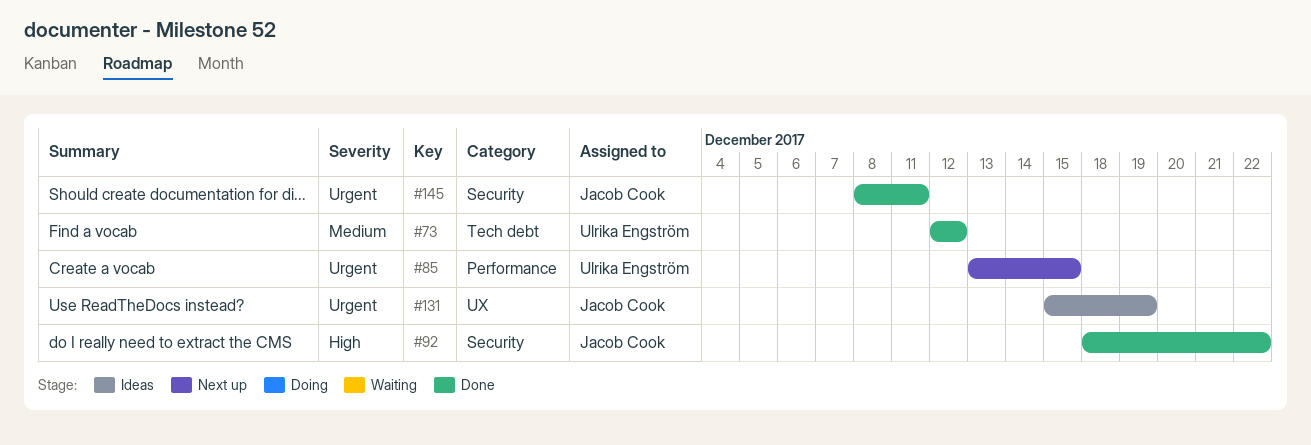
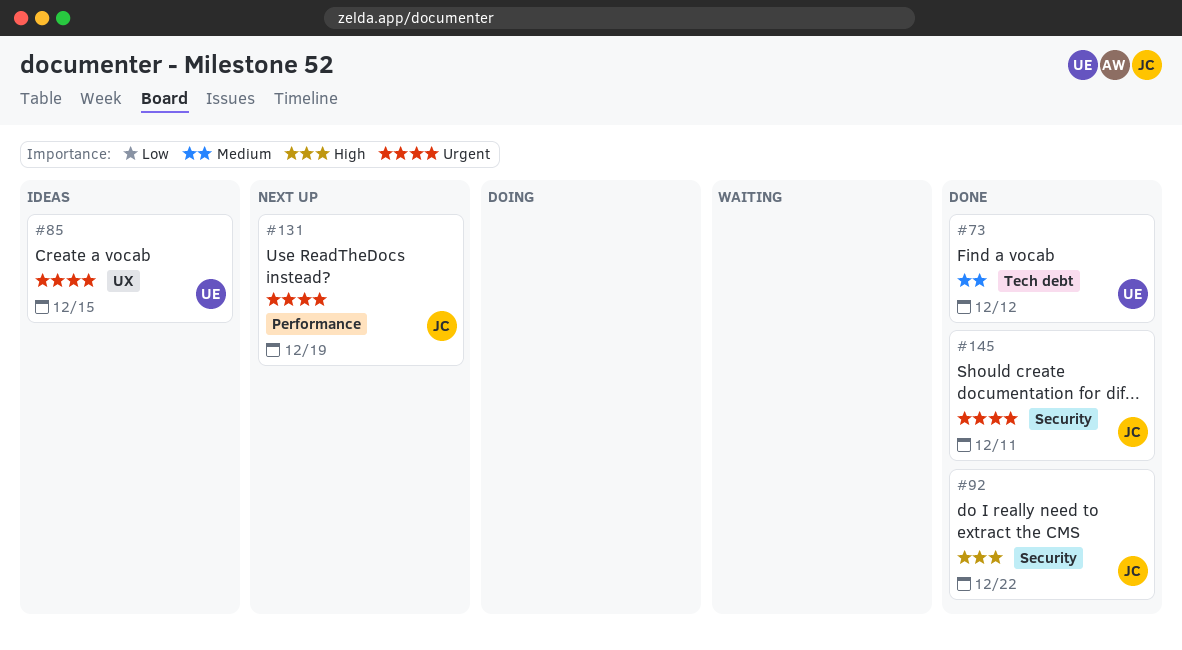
#85, status: Next up -> Ideas
#85, label: Performance -> UX
#131, status: Ideas -> Next up
#131, label: UX -> Performance

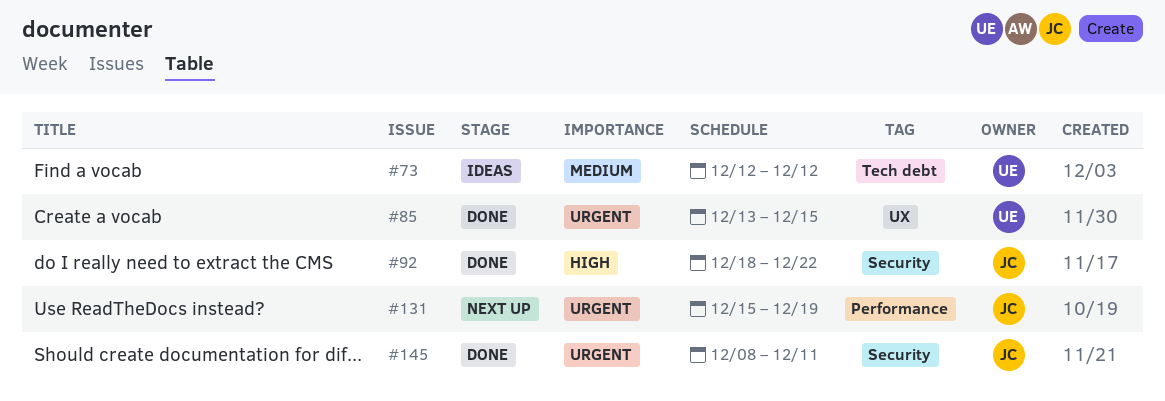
#73, status: Done -> Ideas
#85, status: Ideas -> Done

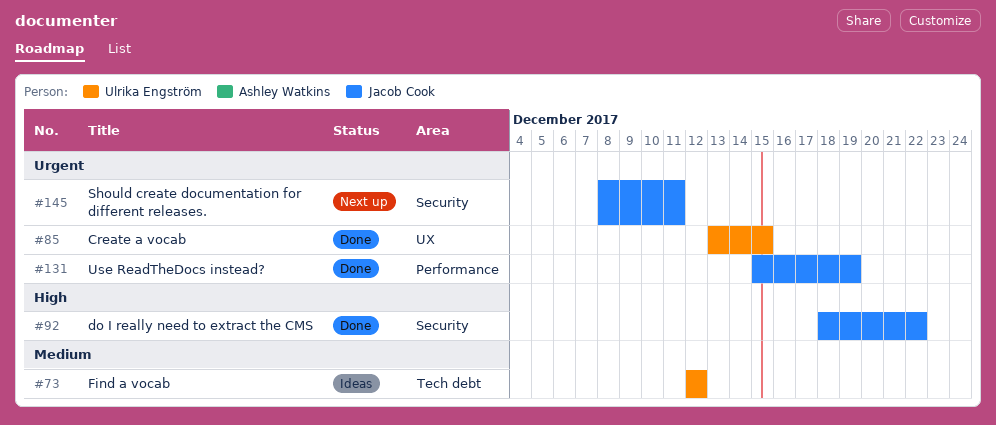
#131, status: Next up -> Done
#145, status: Done -> Next up

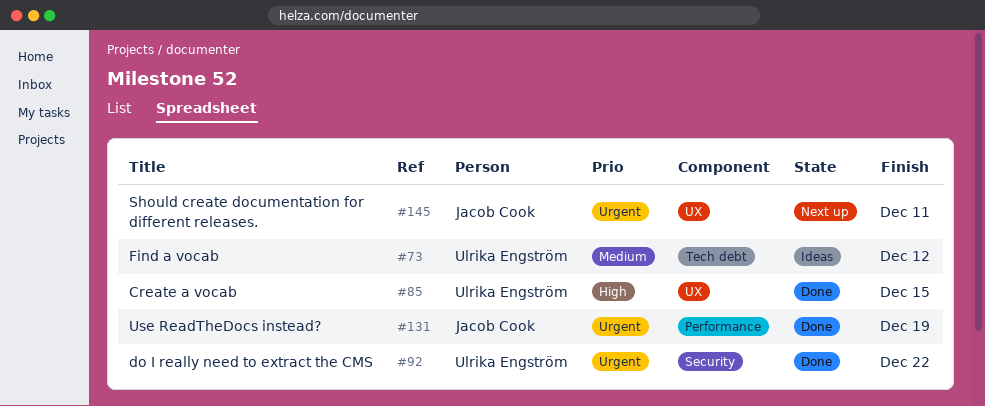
#85, priority: Urgent -> High
#92, owner: Jacob Cook -> Ulrika Engström
#92, priority: High -> Urgent
#145, label: Security -> UX

